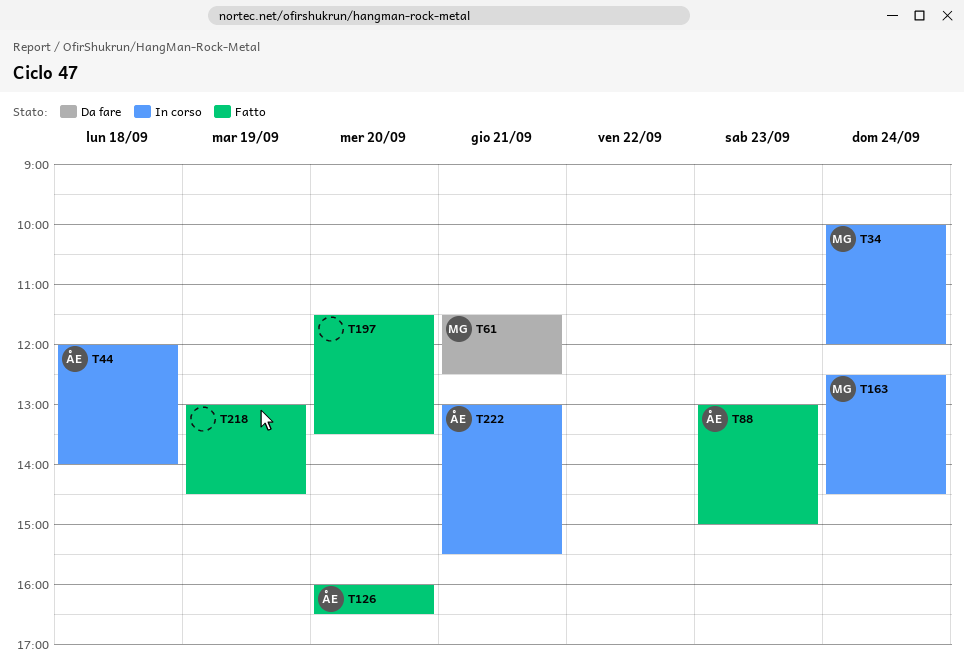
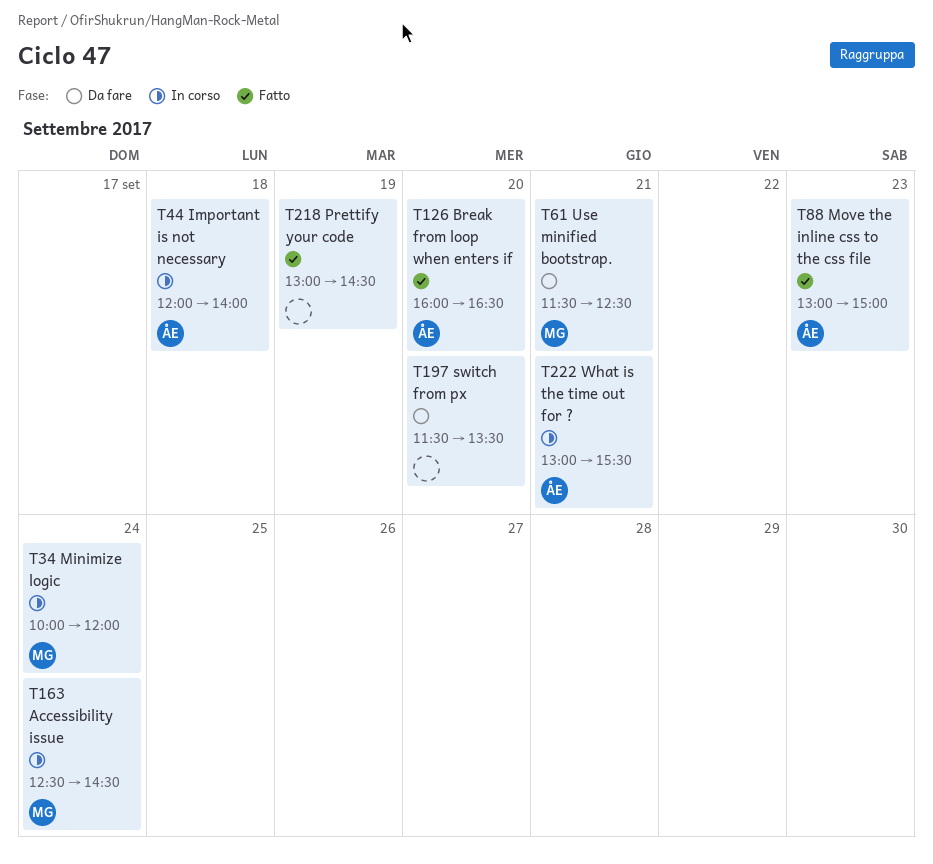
T197, status: Fatto -> Da fare

